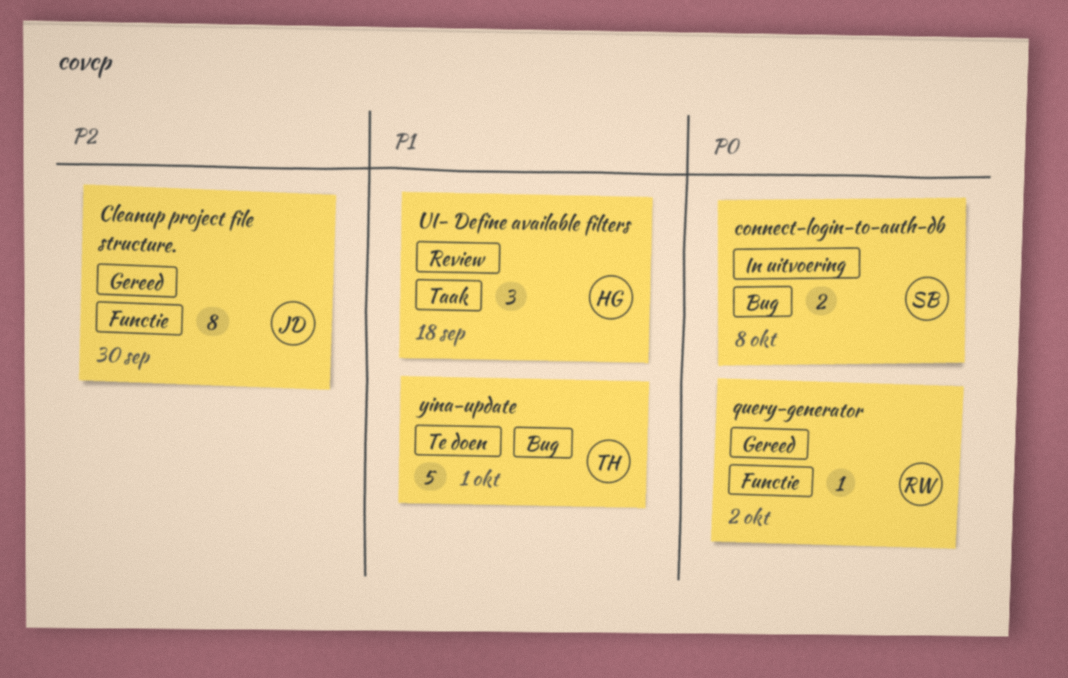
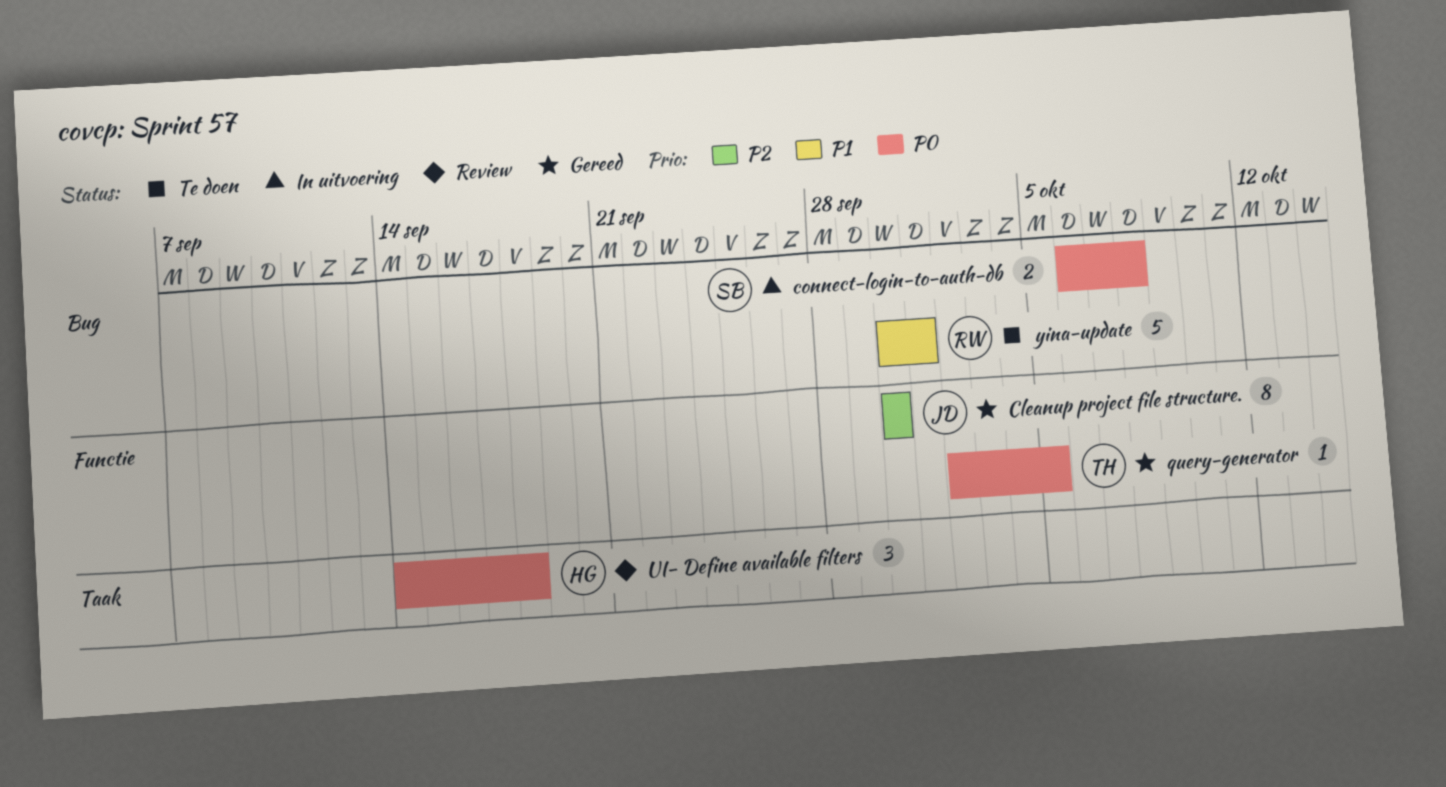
query-generator, owner: RW -> TH
query-generator, due: Oct 2 -> Oct 5
UI- Define available filters, priority: P1 -> P0
yina-update, owner: TH -> RW

